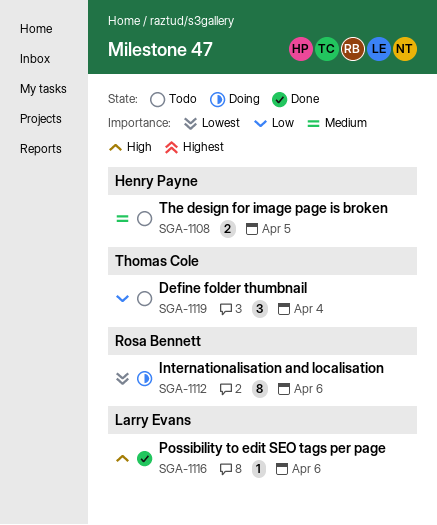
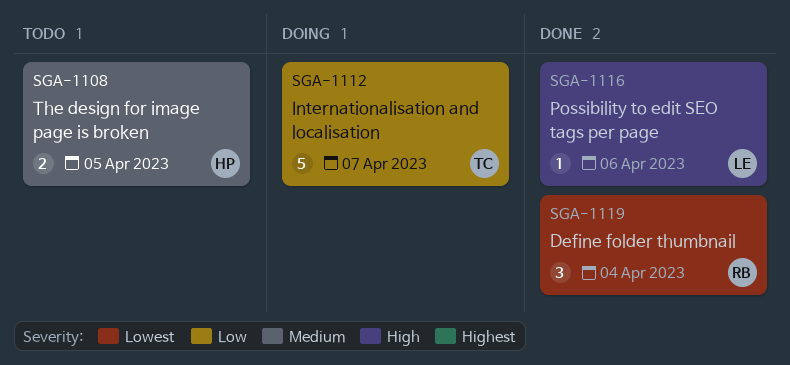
SGA-1112, owner: Rosa Bennett -> Thomas Cole
SGA-1112, priority: Lowest -> Low
SGA-1112, estimate: 8 -> 5
SGA-1112, due: Apr 6 -> Apr 7
SGA-1119, status: Todo -> Done
SGA-1119, owner: Thomas Cole -> Rosa Bennett
SGA-1119, priority: Low -> Lowest

